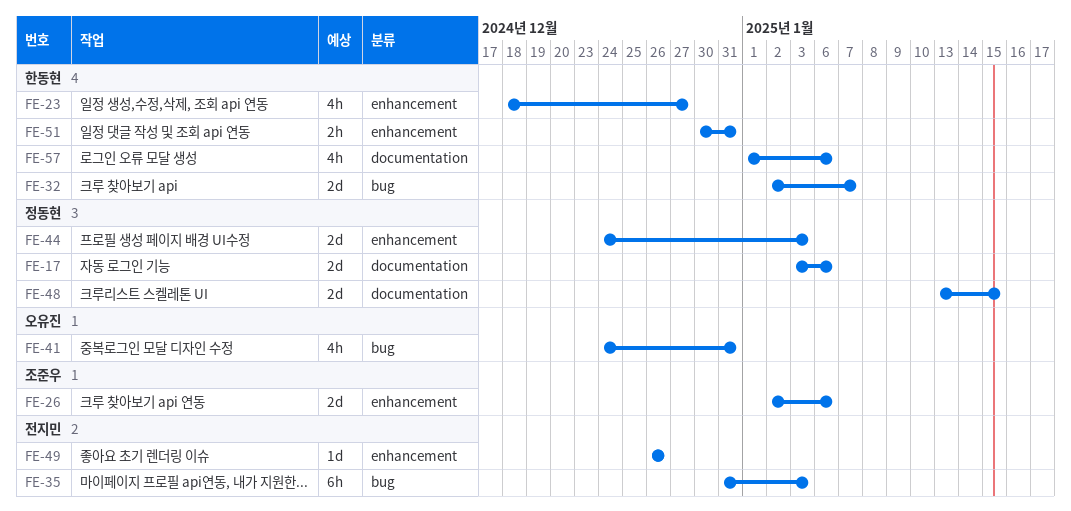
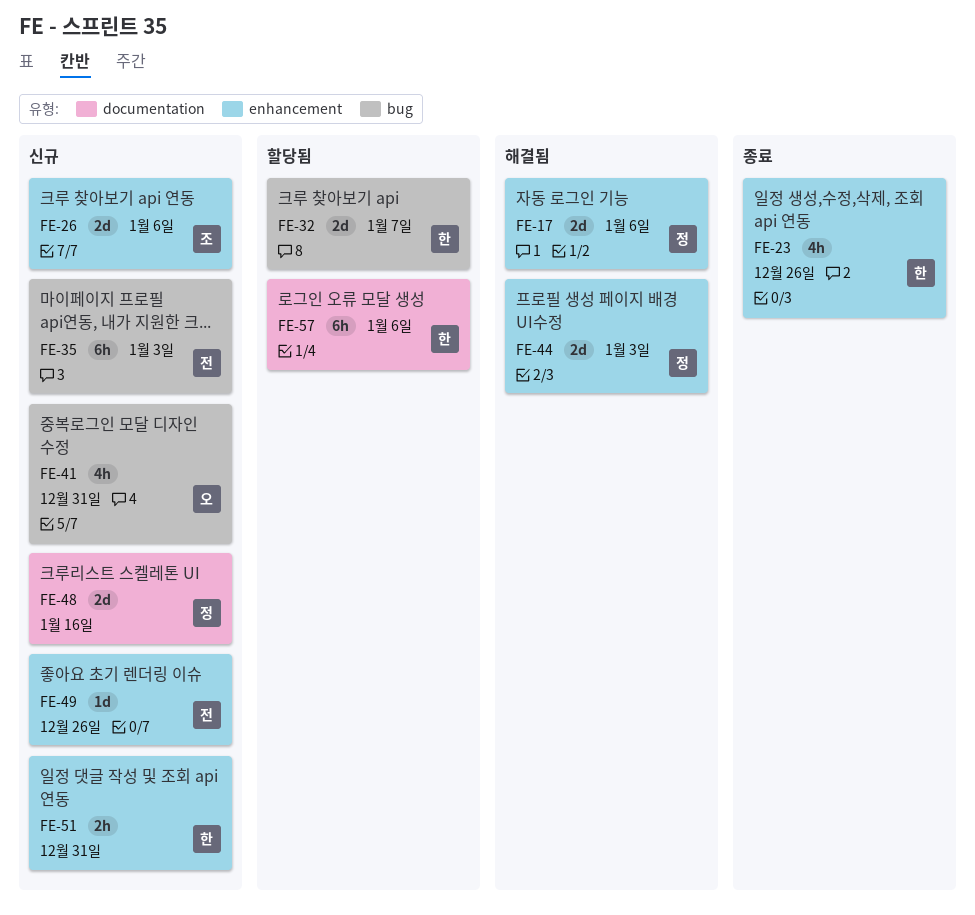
FE-17, label: documentation -> enhancement
FE-23, due: Dec 27 -> Dec 26
FE-48, due: Jan 15 -> Jan 16
FE-57, estimate: 4h -> 6h

